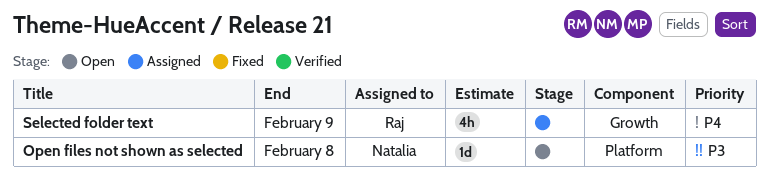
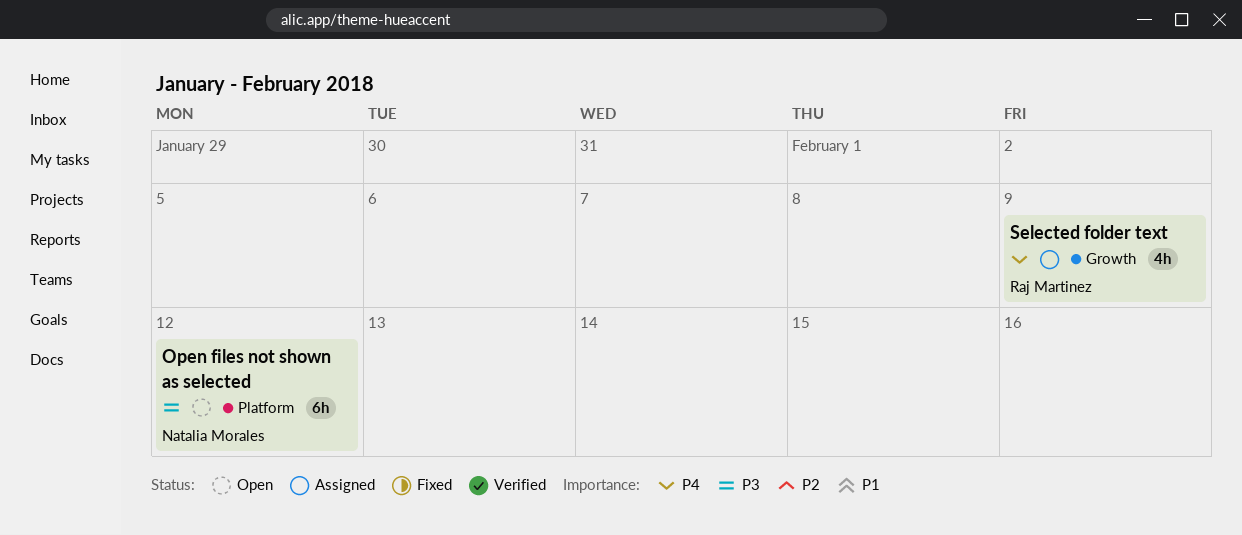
Open files not shown as selected, estimate: 1d -> 6h
Open files not shown as selected, due: Feb 8 -> Feb 12

